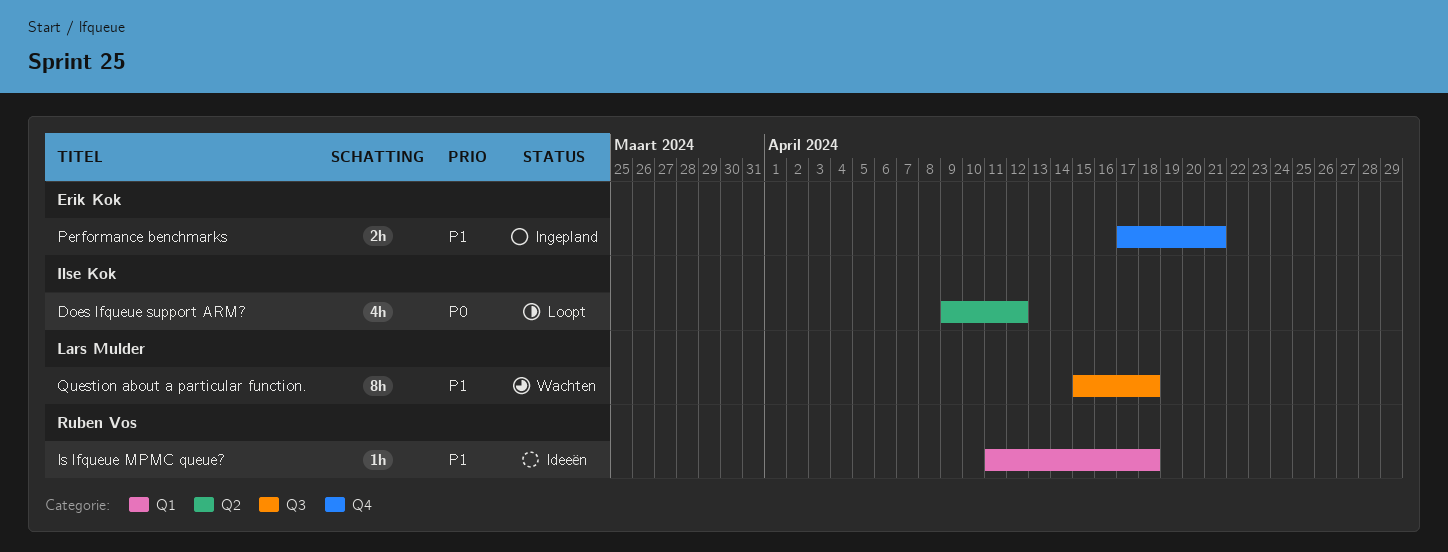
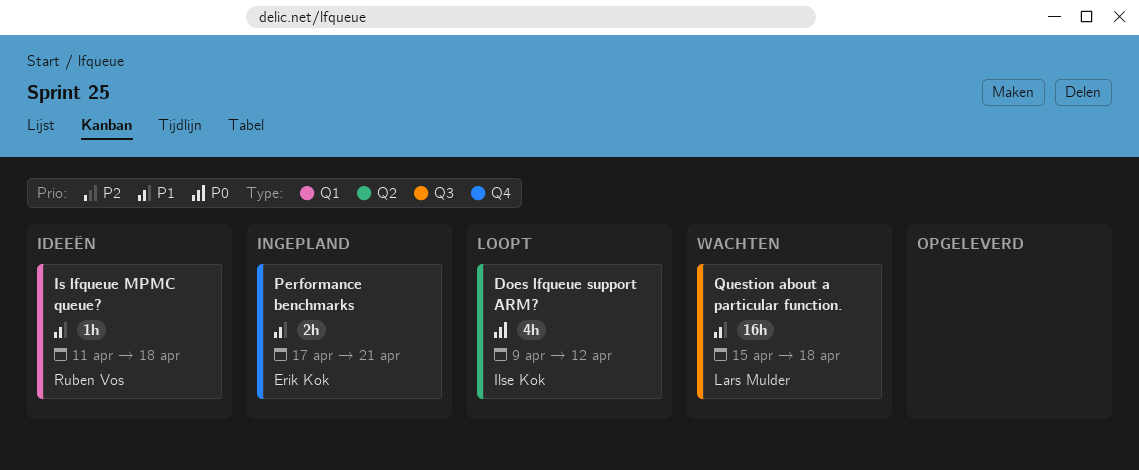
Question about a particular function., estimate: 8h -> 16h

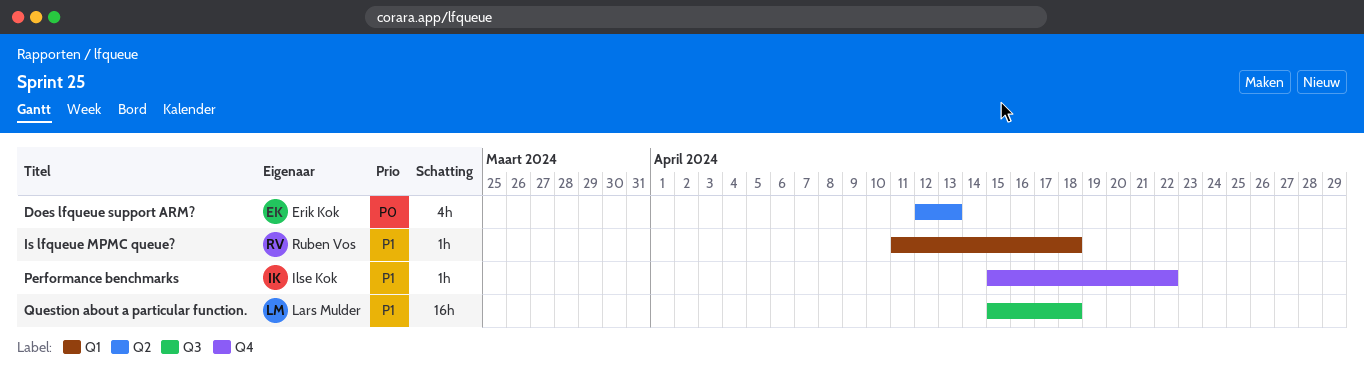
Does lfqueue support ARM?, owner: Ilse Kok -> Erik Kok
Does lfqueue support ARM?, start: Apr 9 -> Apr 12
Does lfqueue support ARM?, due: Apr 12 -> Apr 13
Performance benchmarks, owner: Erik Kok -> Ilse Kok
Performance benchmarks, estimate: 2h -> 1h
Performance benchmarks, start: Apr 17 -> Apr 15
Performance benchmarks, due: Apr 21 -> Apr 22

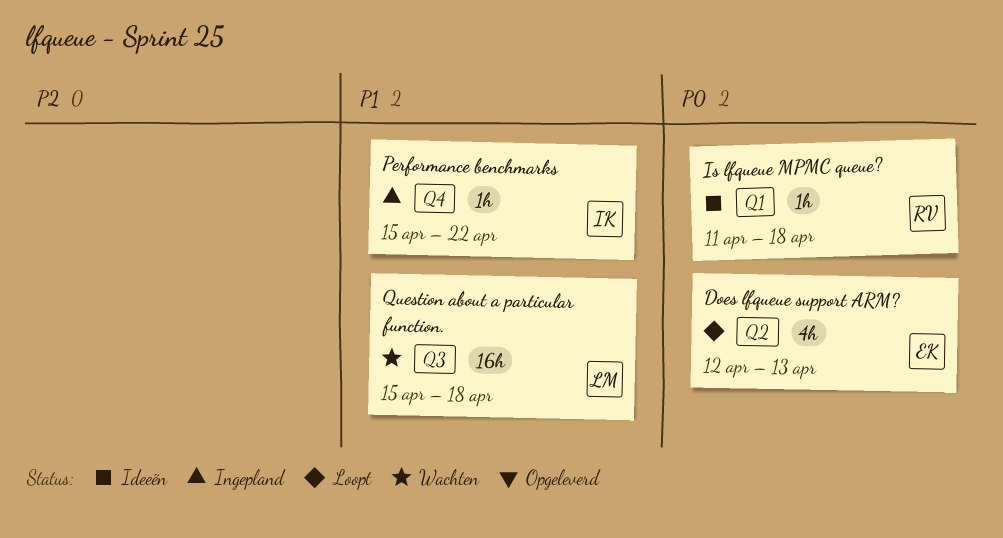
Is lfqueue MPMC queue?, priority: P1 -> P0

